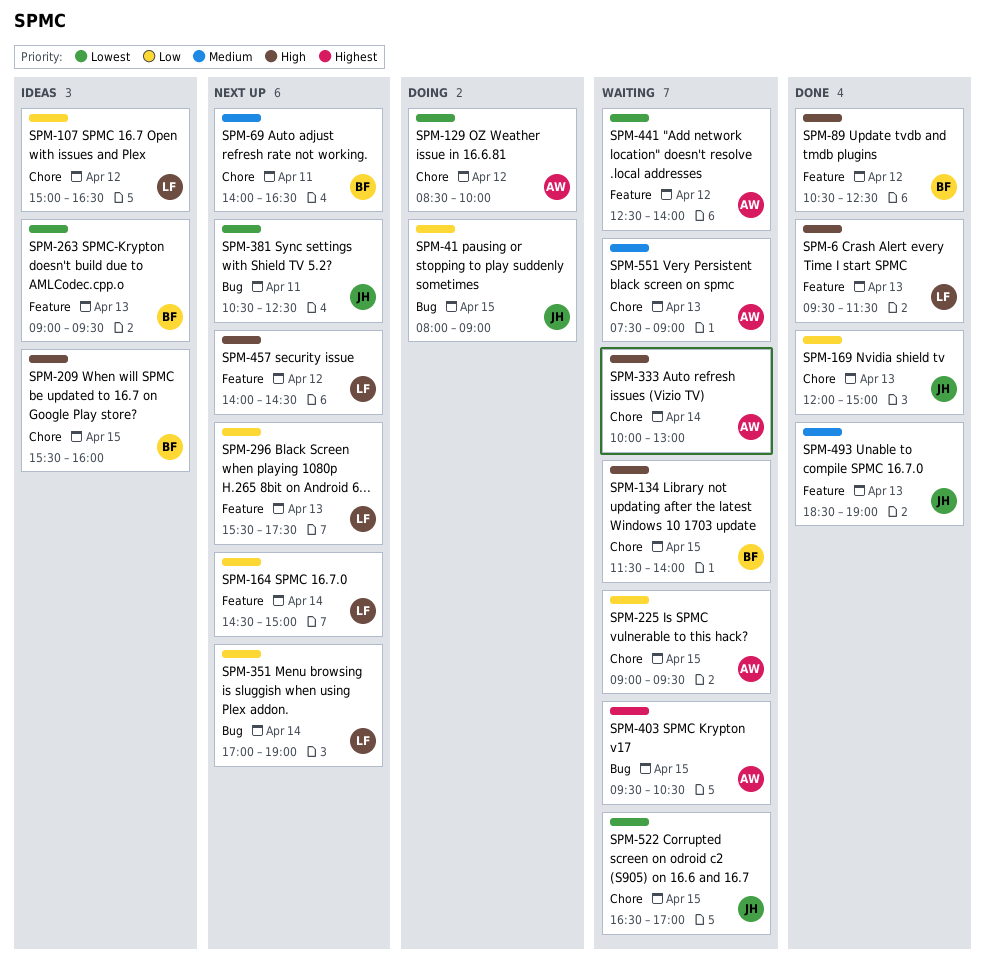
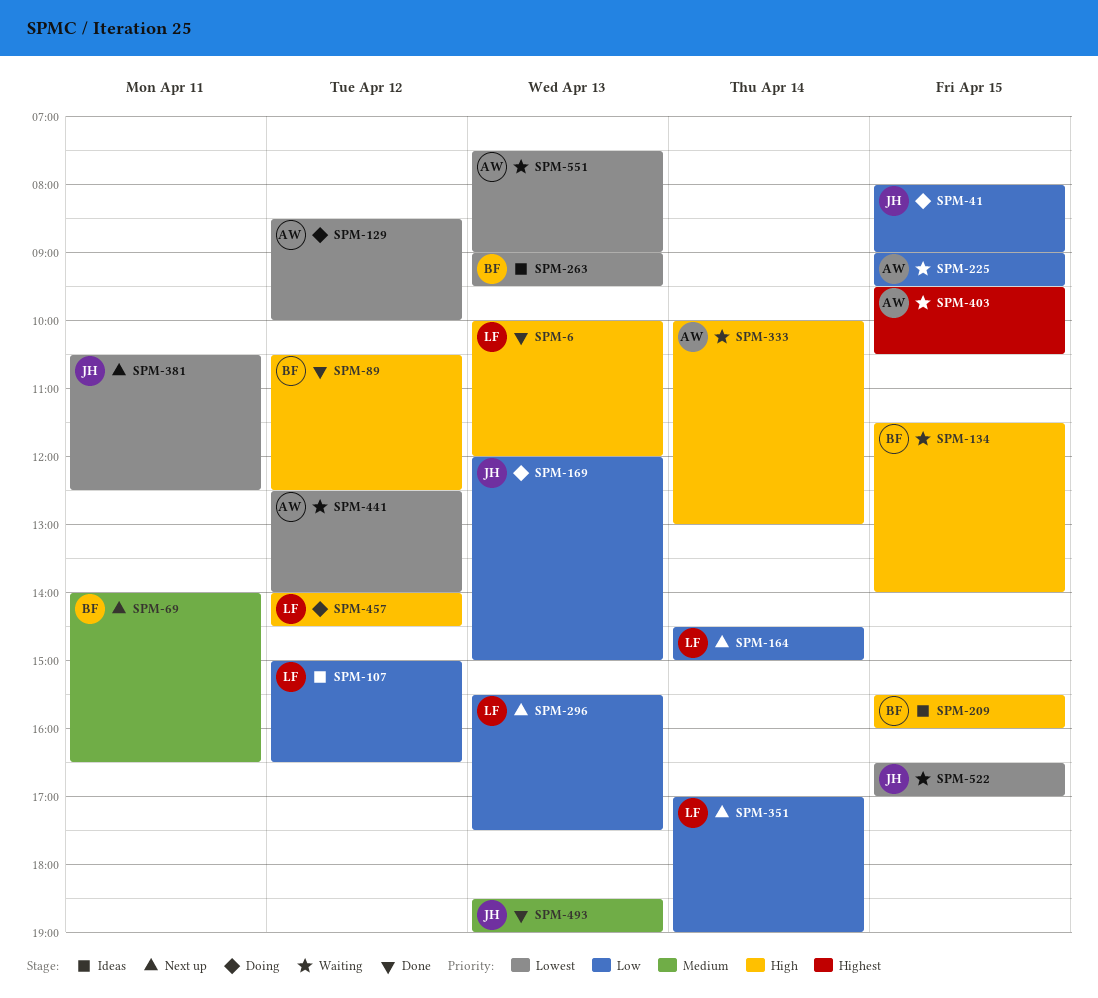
SPM-6, begins: 09:30 -> 10:00
SPM-6, ends: 11:30 -> 12:00
SPM-169, status: Done -> Doing
SPM-457, status: Next up -> Doing
SPM-551, priority: Medium -> Lowest

